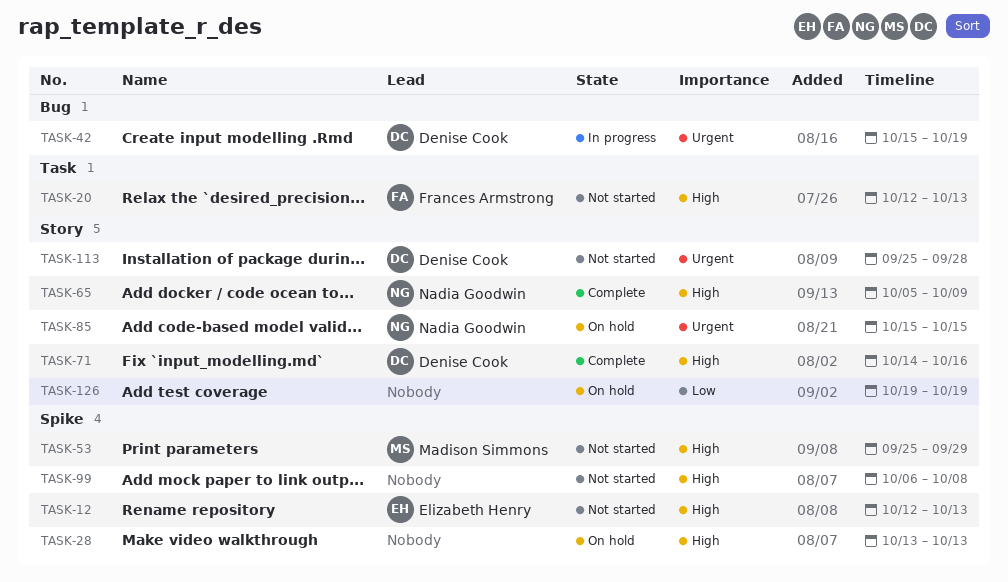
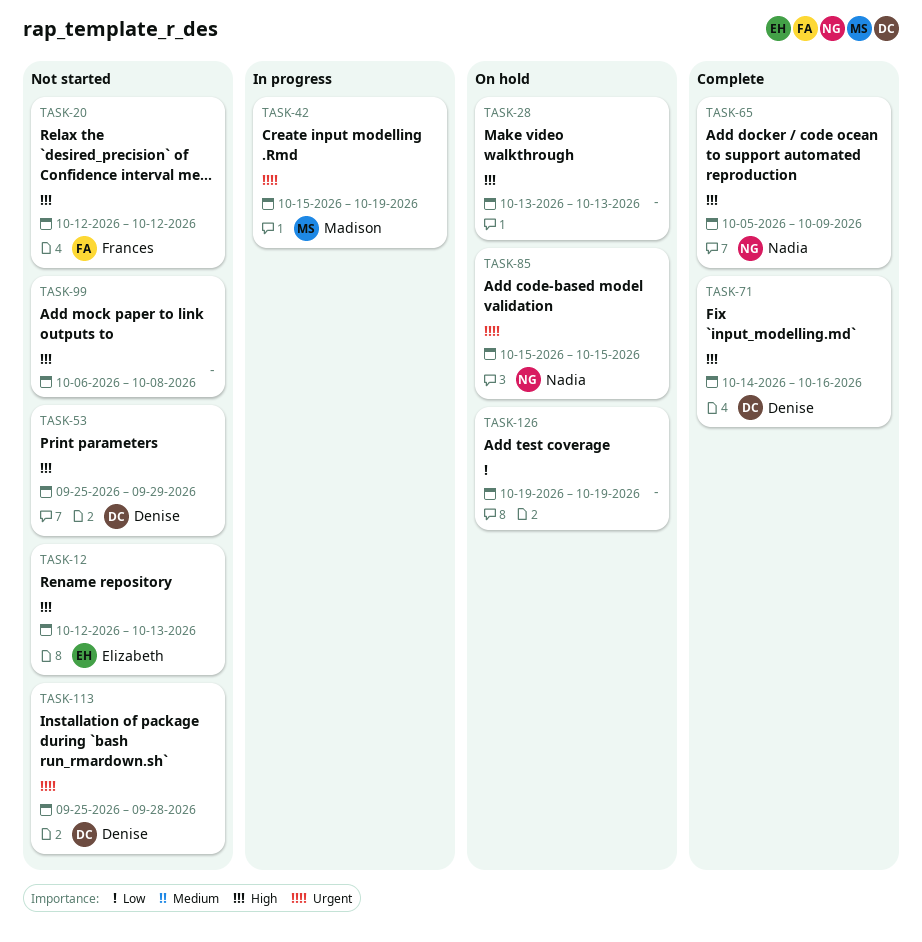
TASK-20, due: Oct 13 -> Oct 12
TASK-42, owner: Denise Cook -> Madison Simmons
TASK-53, owner: Madison Simmons -> Denise Cook

